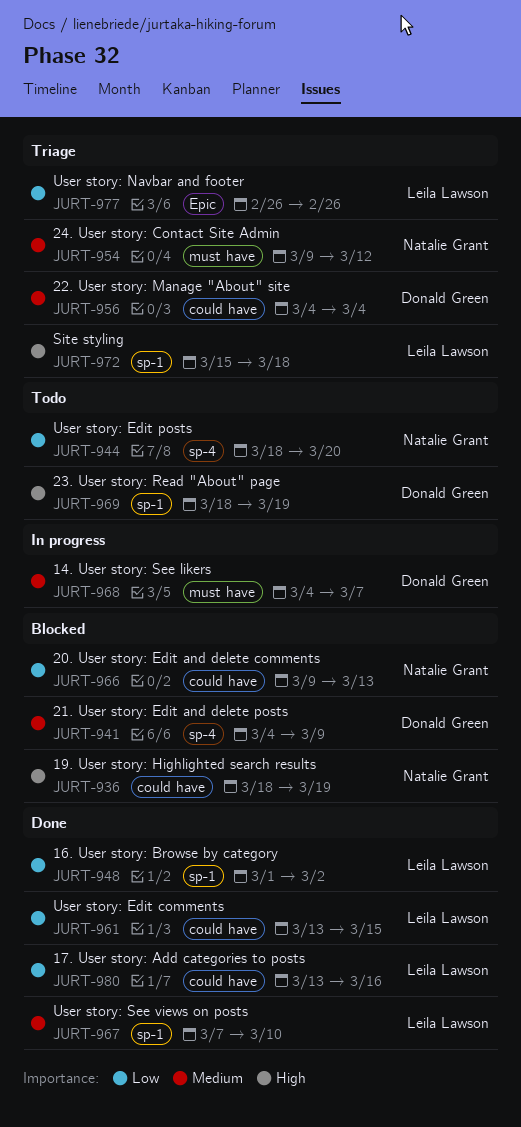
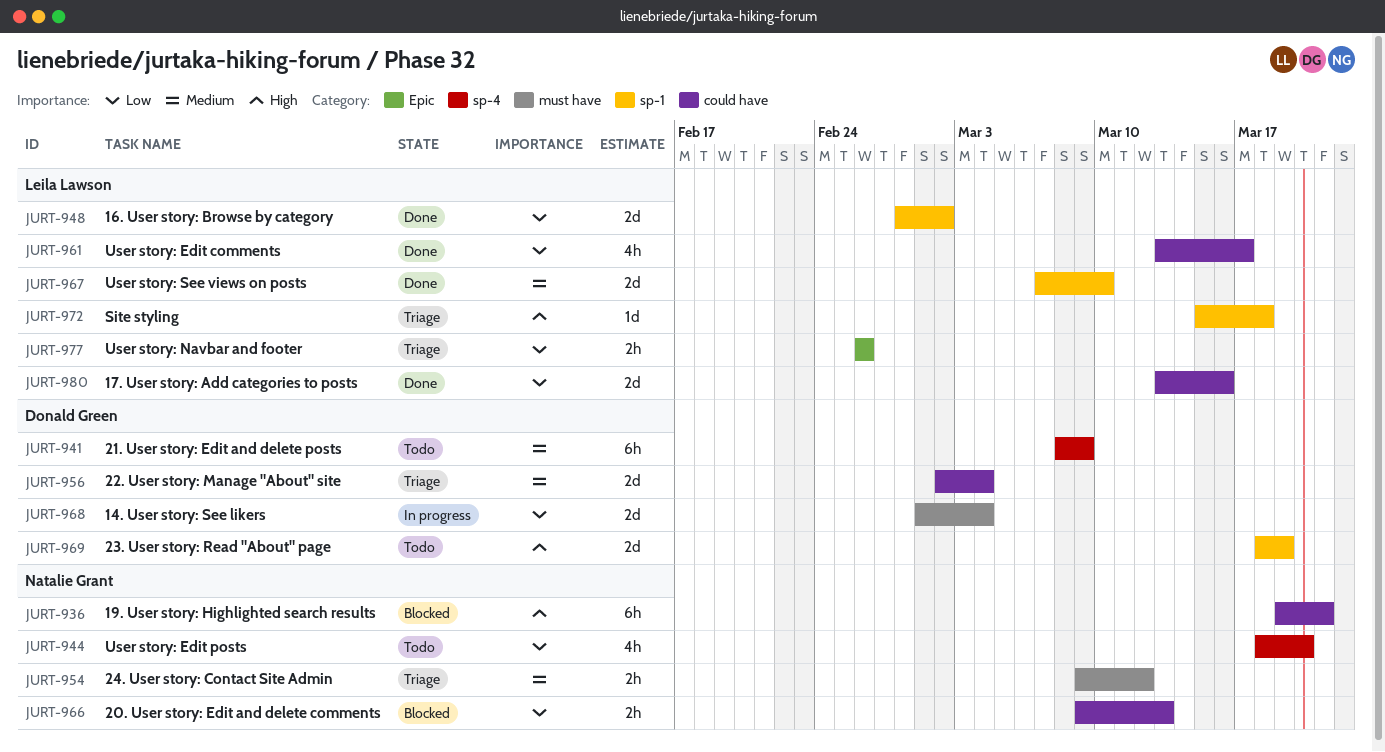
JURT-936, start: Mar 18 -> Mar 19
JURT-936, due: Mar 19 -> Mar 21
JURT-941, status: Blocked -> Todo
JURT-941, start: Mar 4 -> Mar 8
JURT-948, start: Mar 1 -> Feb 28
JURT-956, start: Mar 4 -> Mar 2
JURT-961, due: Mar 15 -> Mar 17
JURT-968, priority: Medium -> Low
JURT-968, start: Mar 4 -> Mar 1
JURT-968, due: Mar 7 -> Mar 4

